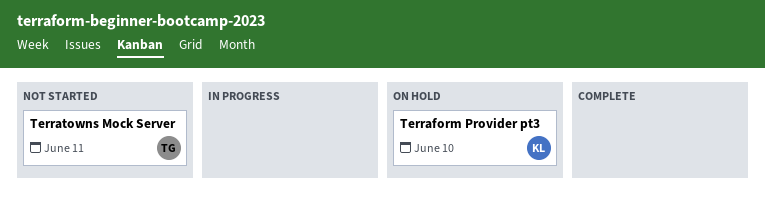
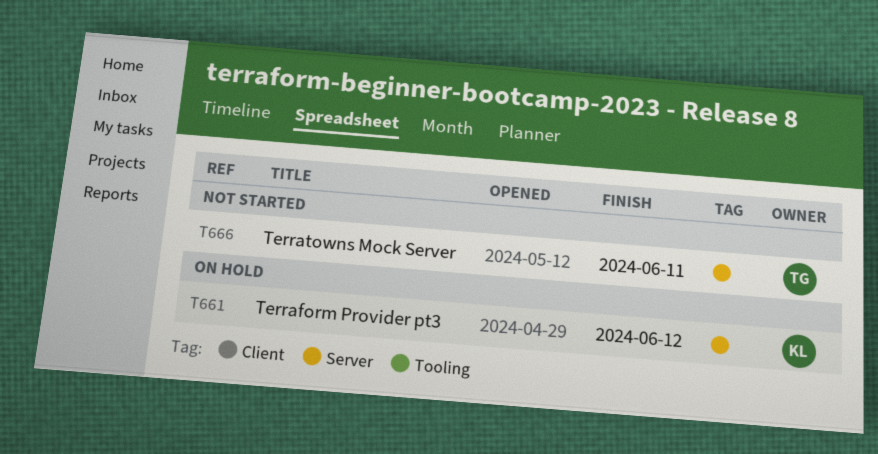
Terraform Provider pt3, due: Jun 10 -> Jun 12

